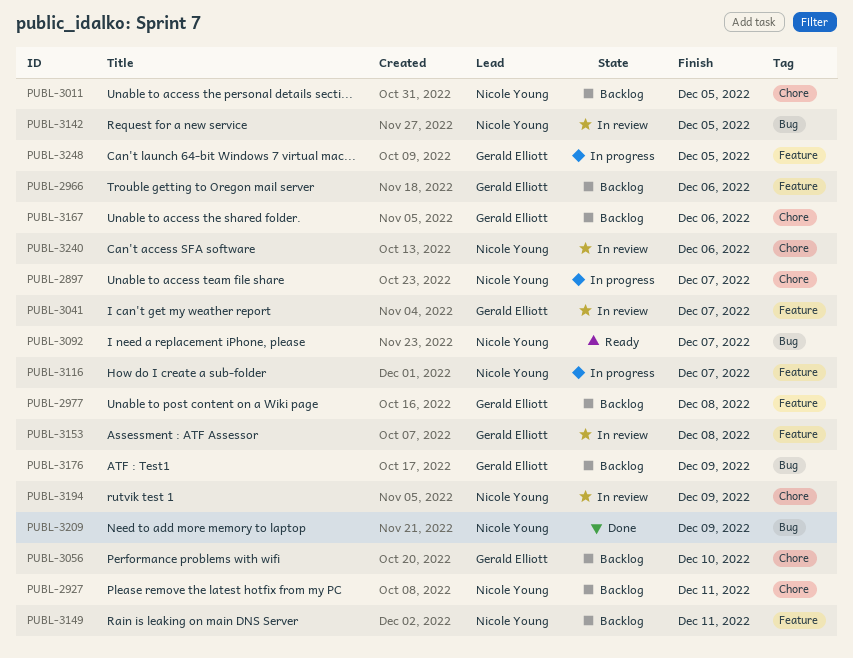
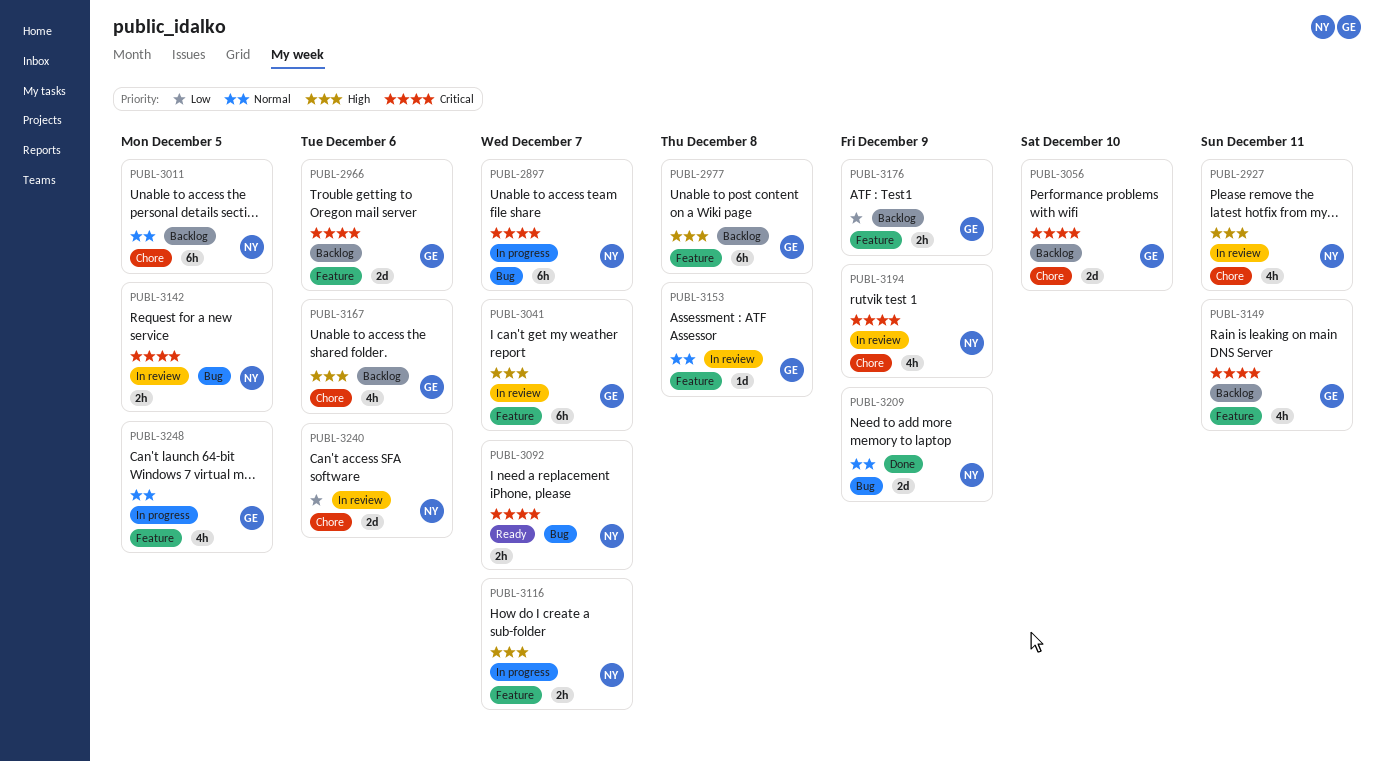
PUBL-2897, label: Chore -> Bug
PUBL-2927, status: Backlog -> In review
PUBL-3149, owner: Nicole Young -> Gerald Elliott
PUBL-3176, label: Bug -> Feature

